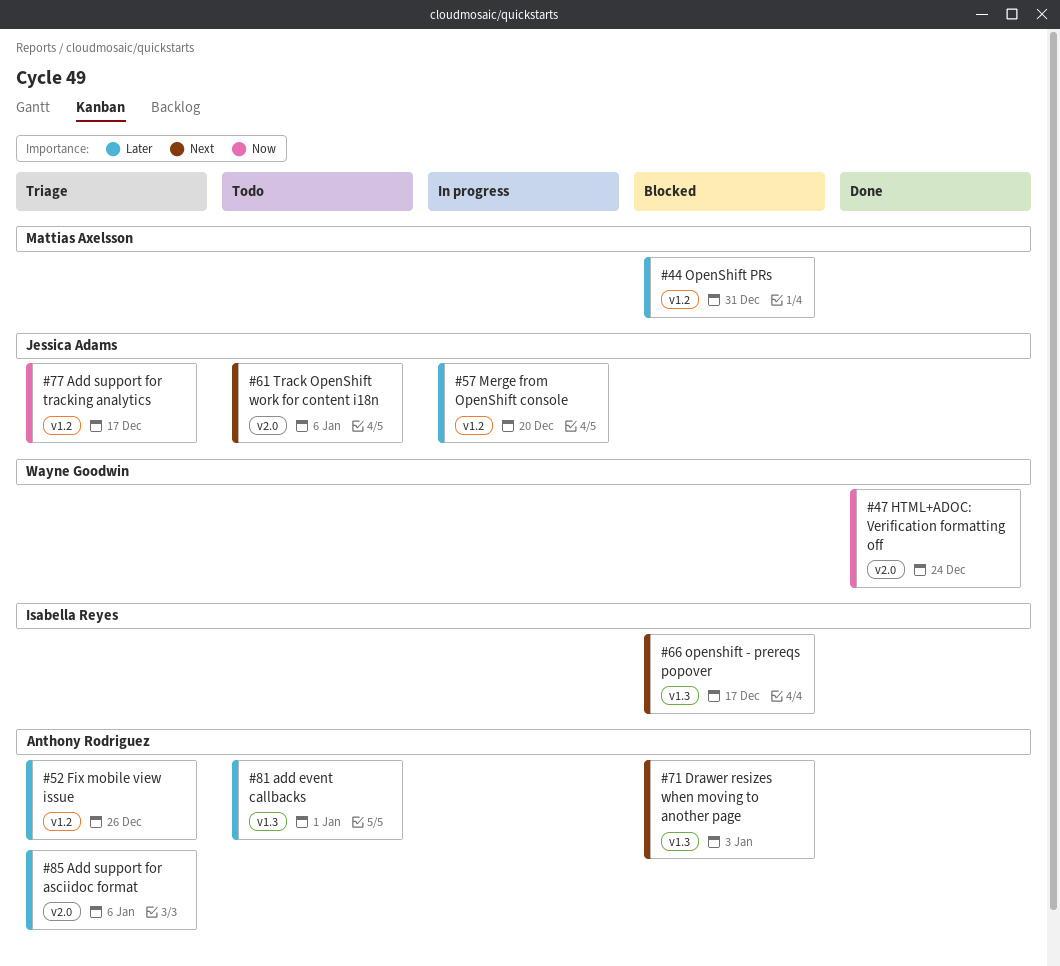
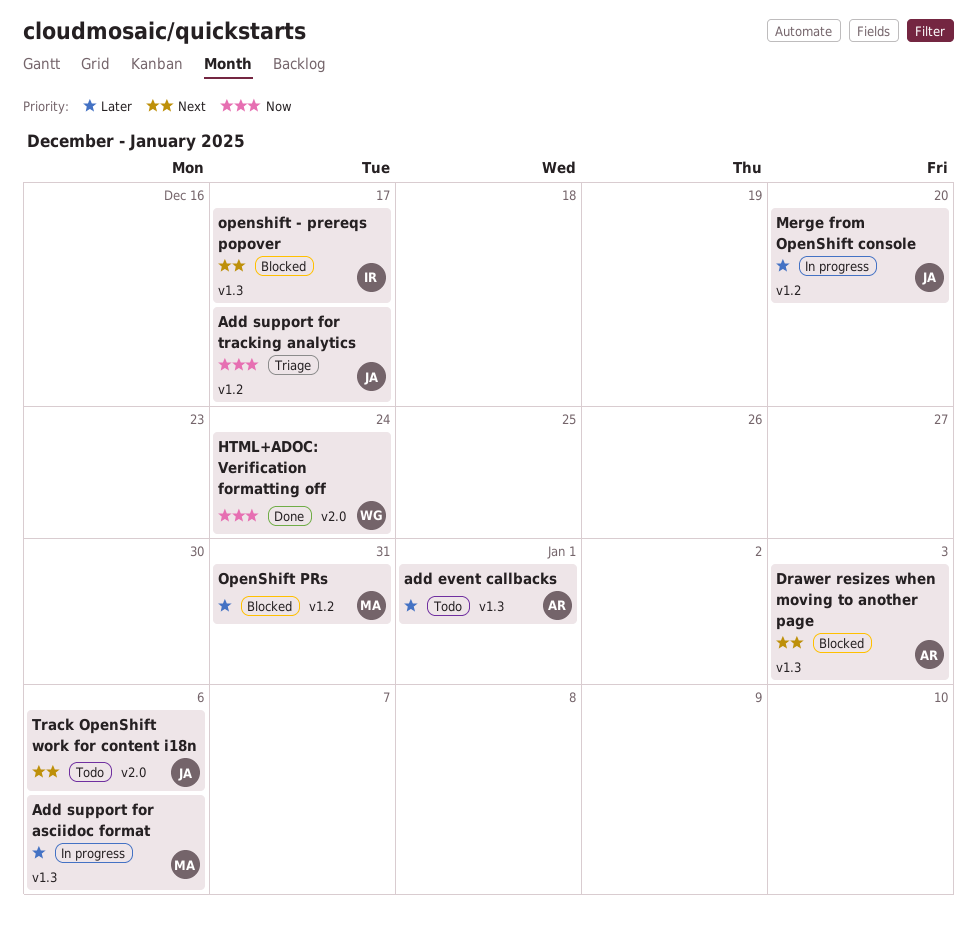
Add support for asciidoc format, status: Triage -> In progress
Add support for asciidoc format, owner: Anthony Rodriguez -> Mattias Axelsson
Add support for asciidoc format, label: v2.0 -> v1.3
Fix mobile view issue: present -> none

